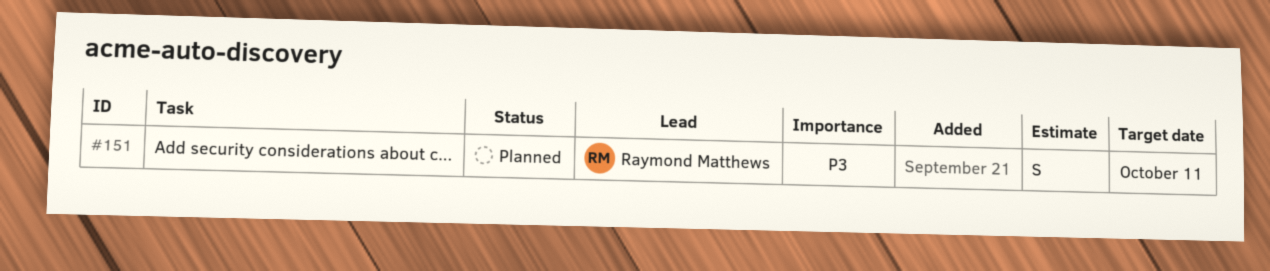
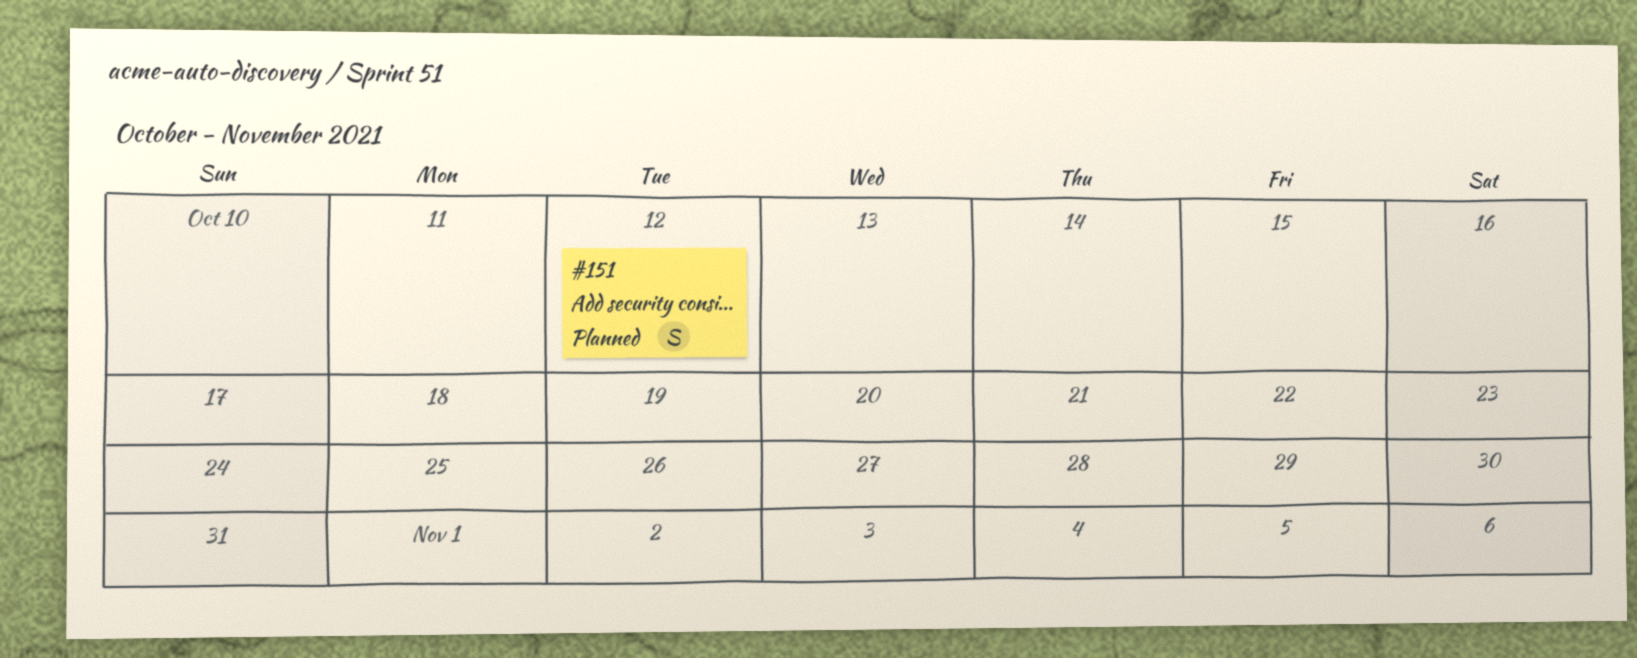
#151, due: Oct 11 -> Oct 12

